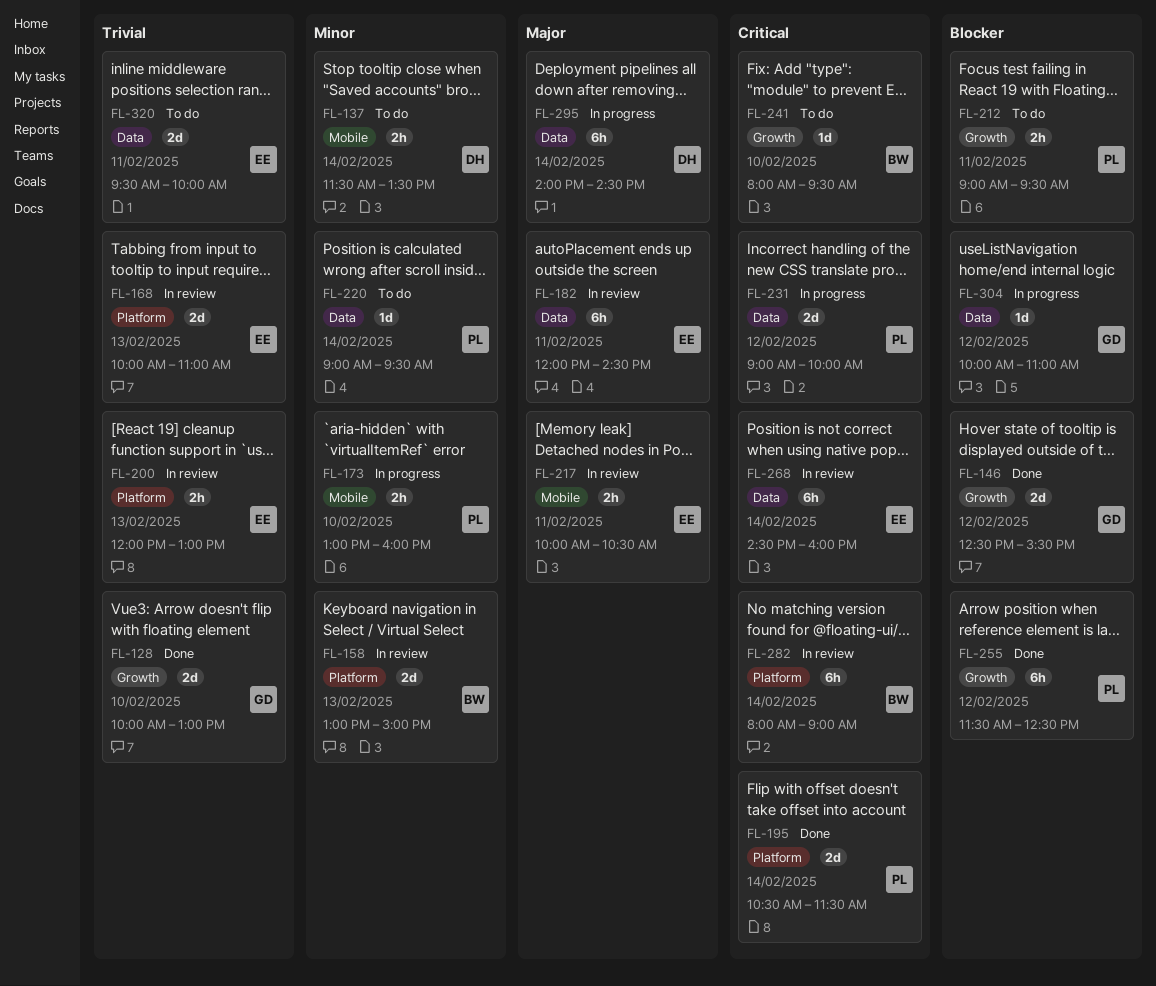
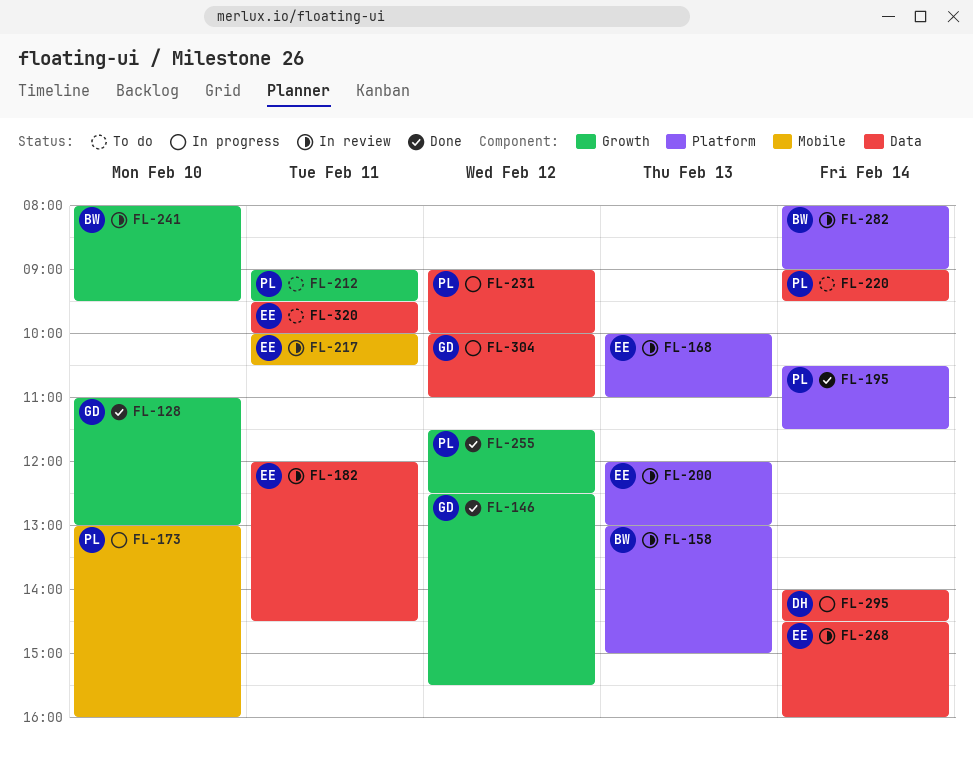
FL-128, begins: 10:00 -> 11:00
FL-137: present -> none
FL-241, status: To do -> In review

